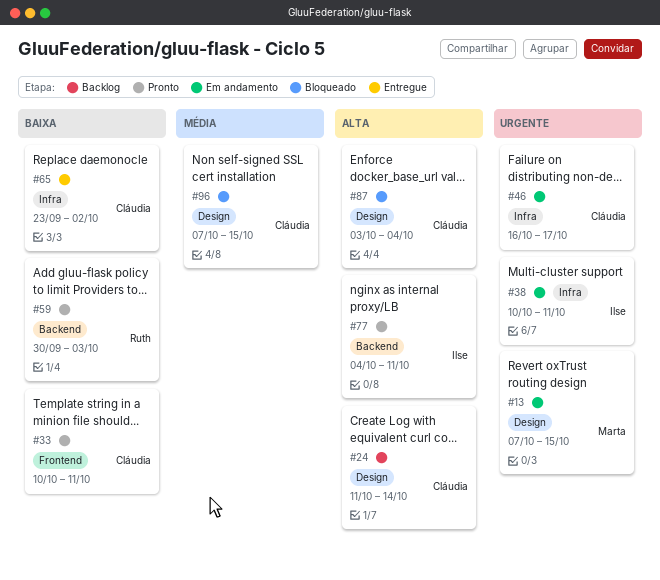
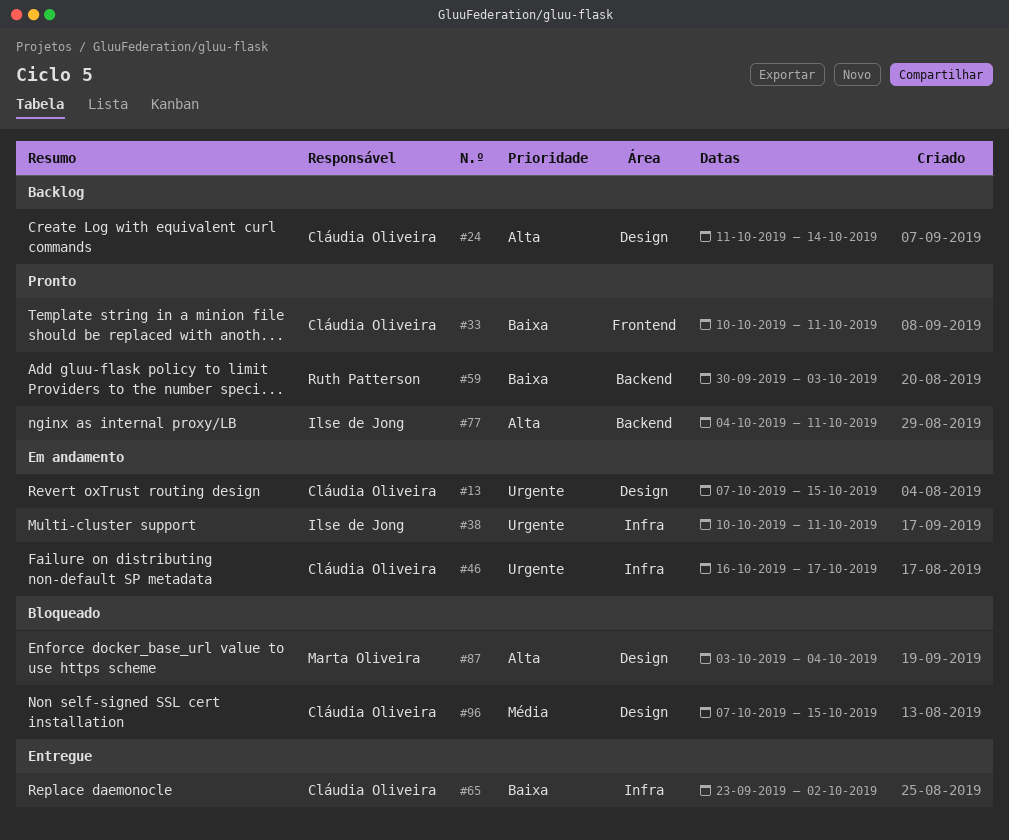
#13, owner: Marta Oliveira -> Cláudia Oliveira
#87, owner: Cláudia Oliveira -> Marta Oliveira

